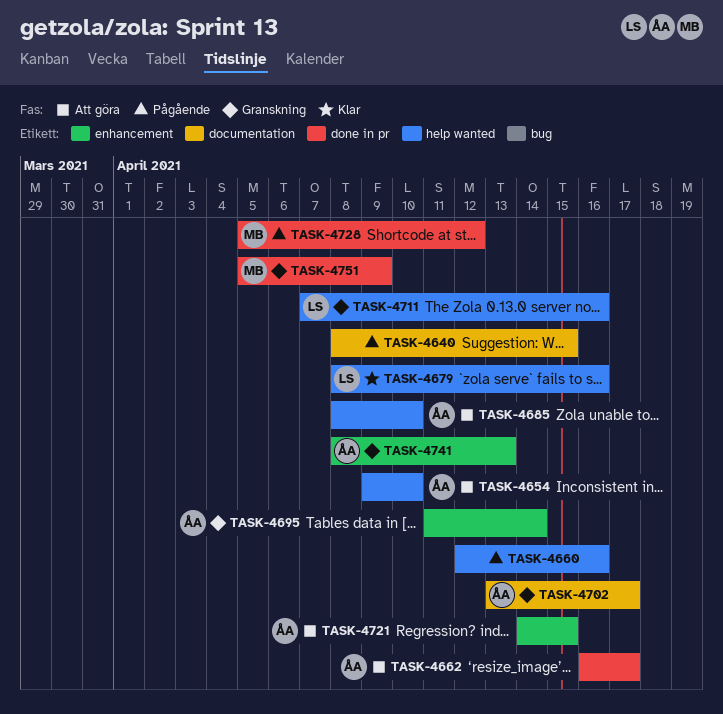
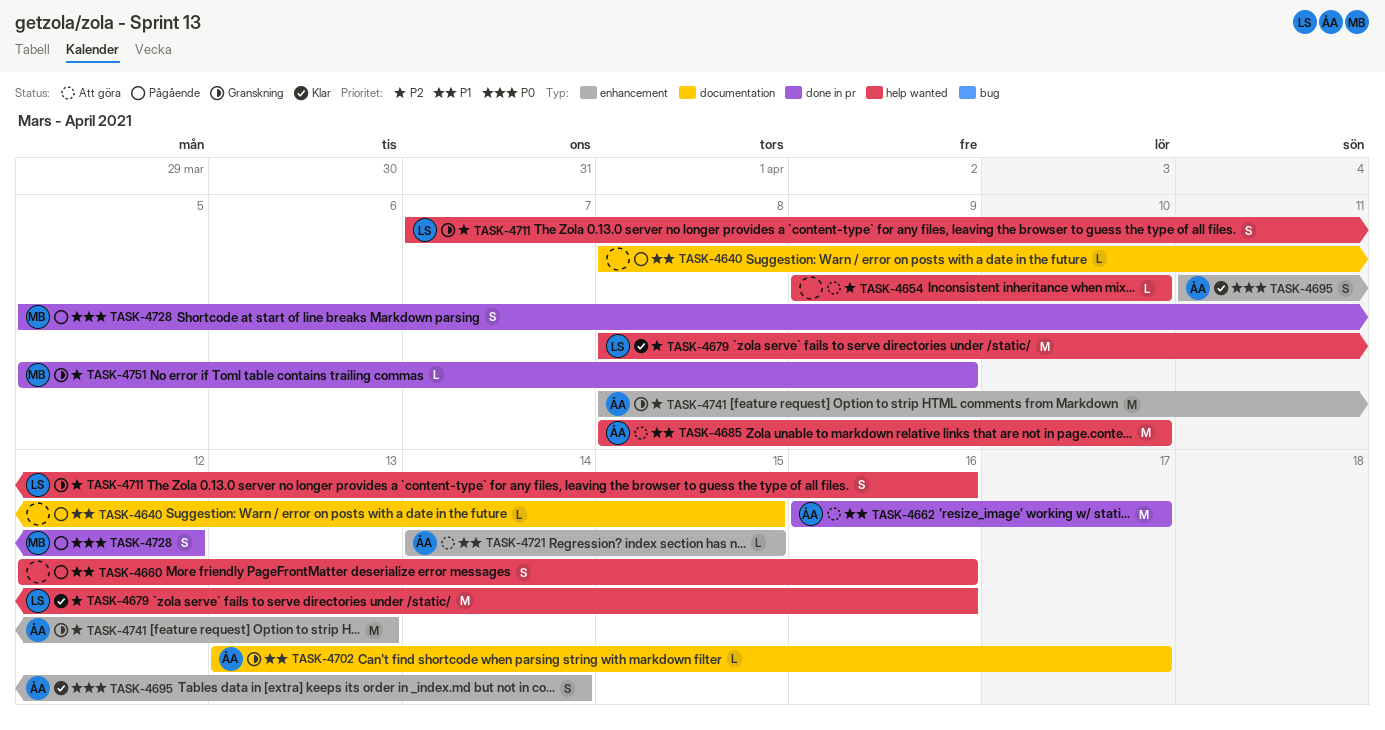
TASK-4654, owner: ÅA -> none
TASK-4695, status: Granskning -> Klar

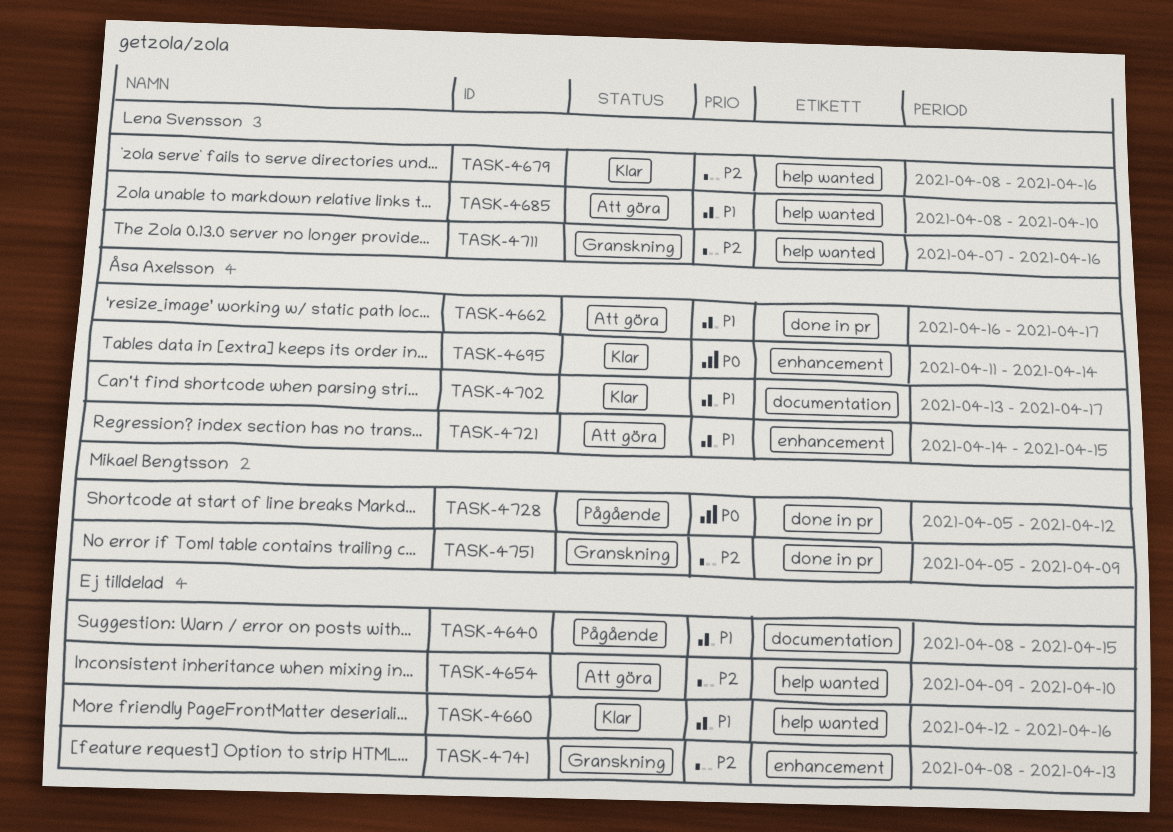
TASK-4660, status: Pågående -> Klar
TASK-4685, owner: Åsa Axelsson -> Lena Svensson
TASK-4702, status: Granskning -> Klar
TASK-4741, owner: Åsa Axelsson -> none

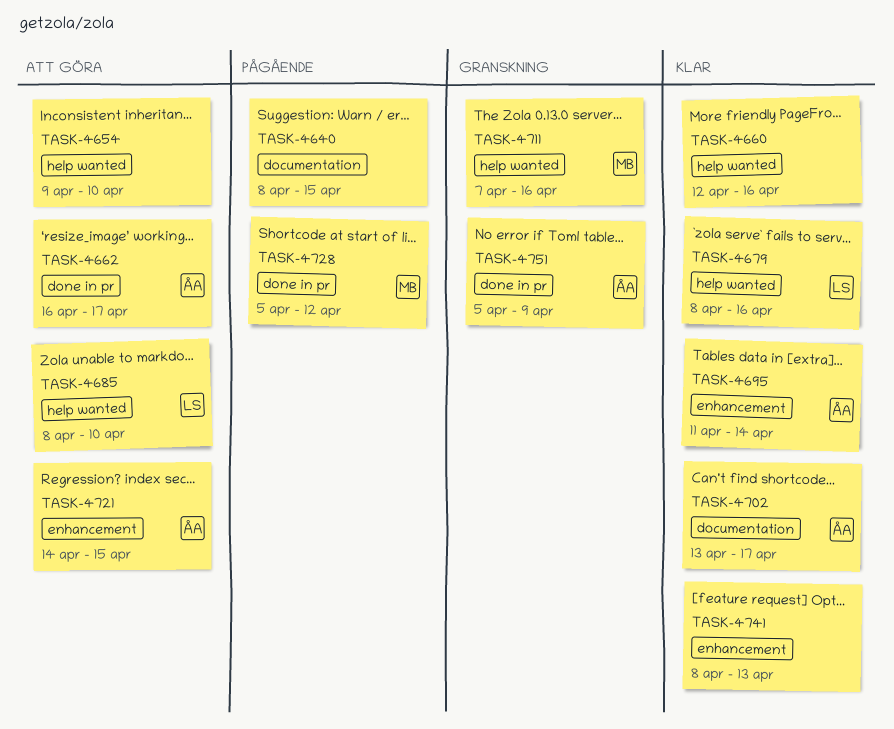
TASK-4711, owner: Lena Svensson -> Mikael Bengtsson
TASK-4741, status: Granskning -> Klar
TASK-4751, owner: Mikael Bengtsson -> Åsa Axelsson

